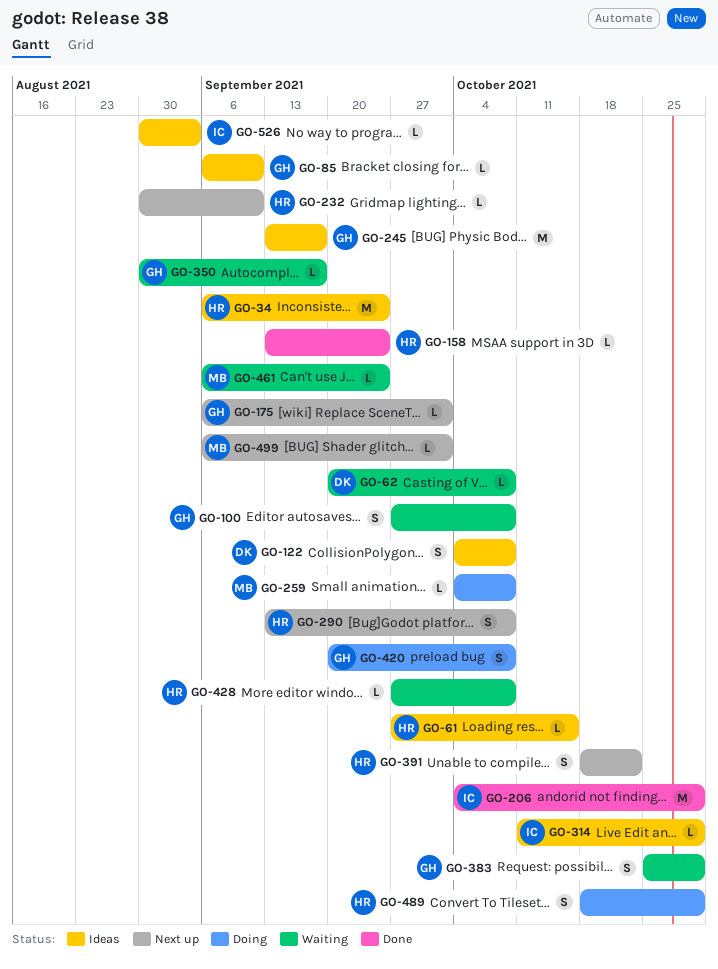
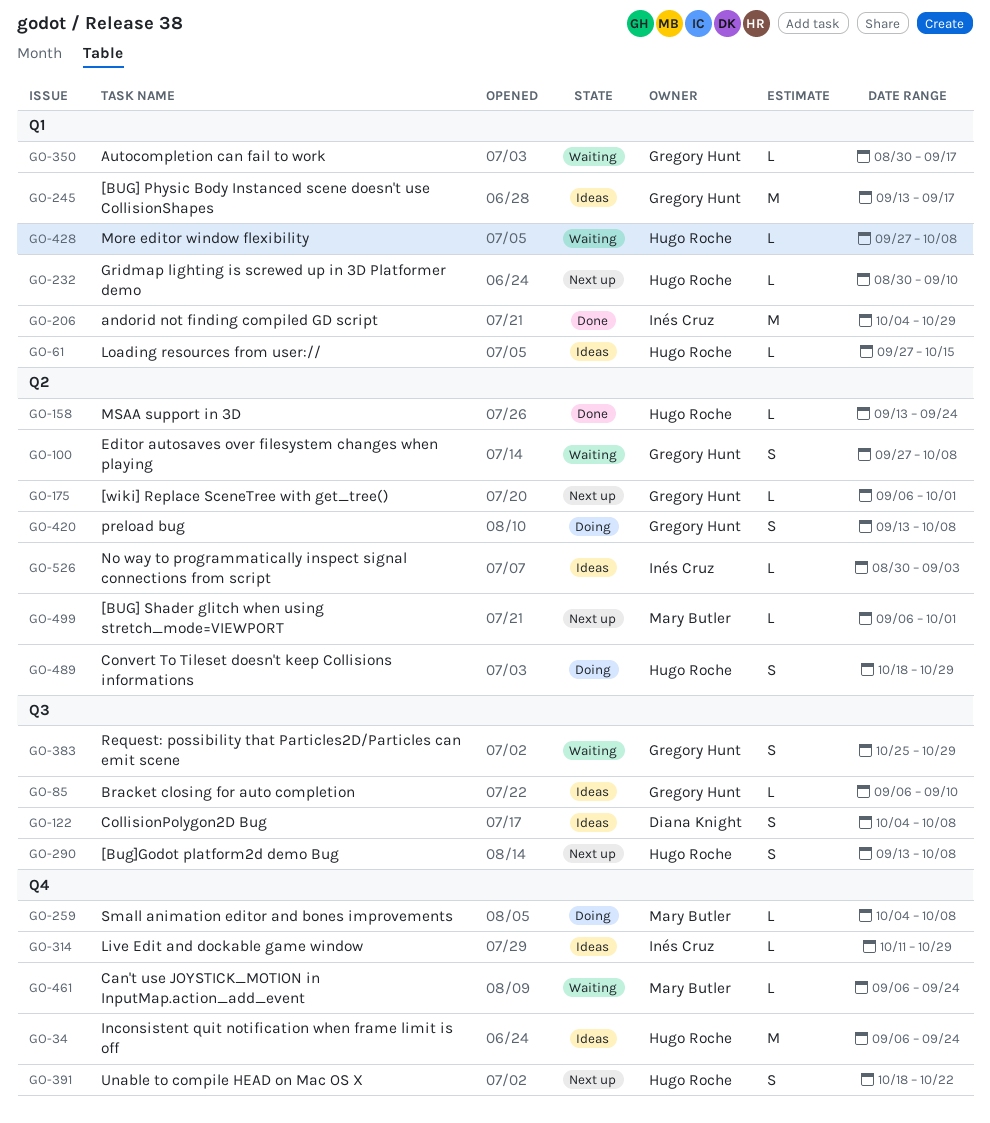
GO-62: present -> none
GO-420, start: Sep 20 -> Sep 13

